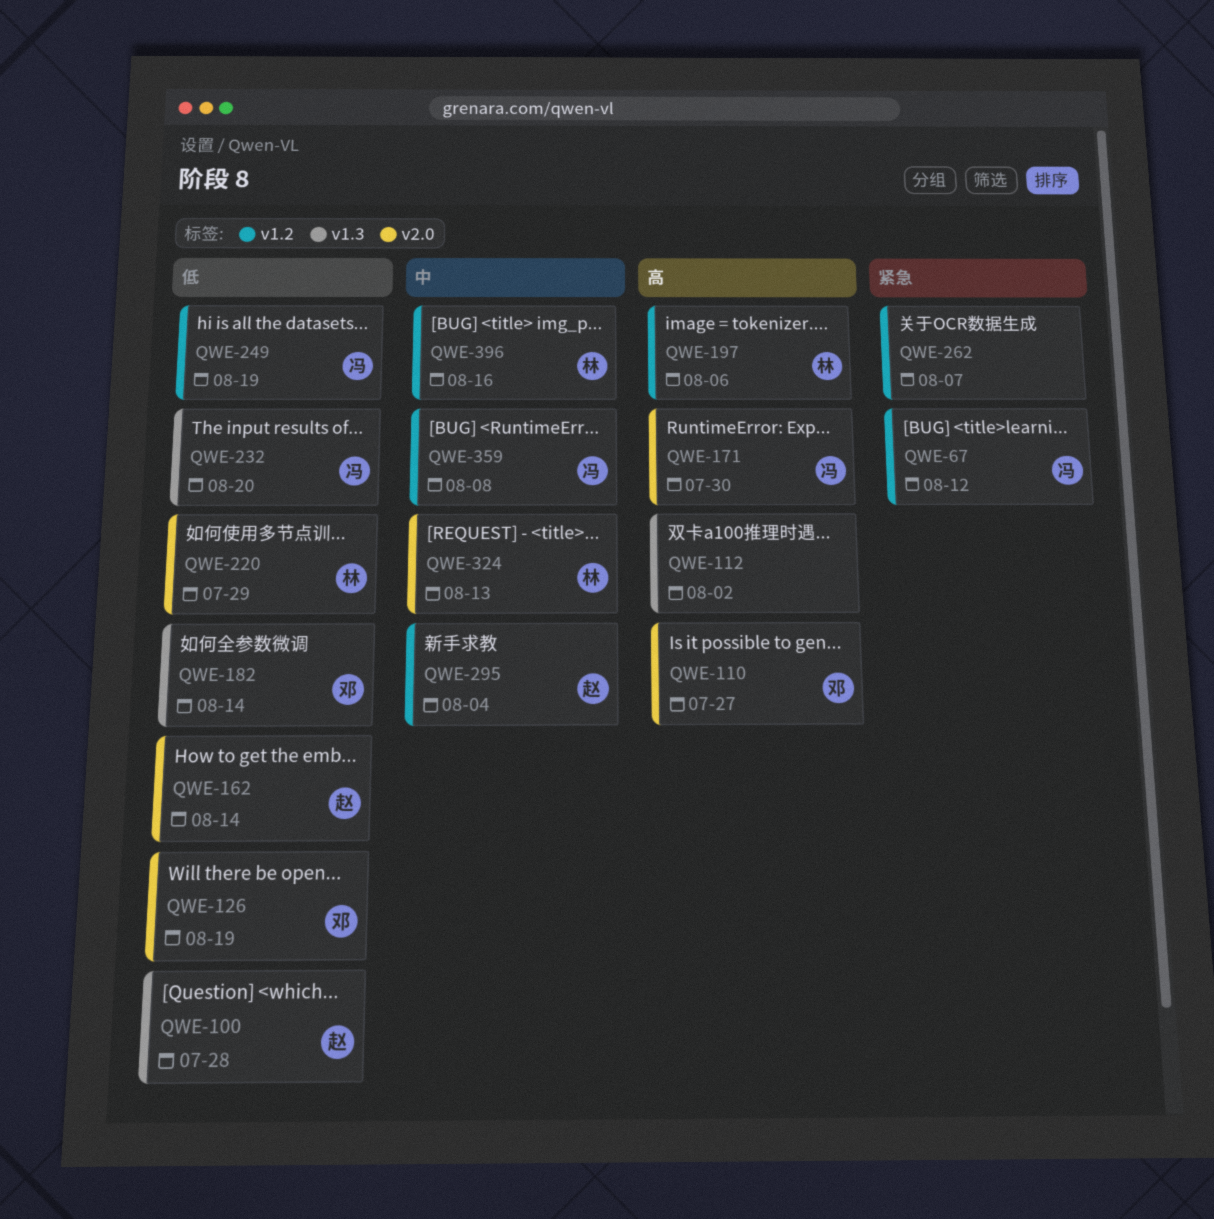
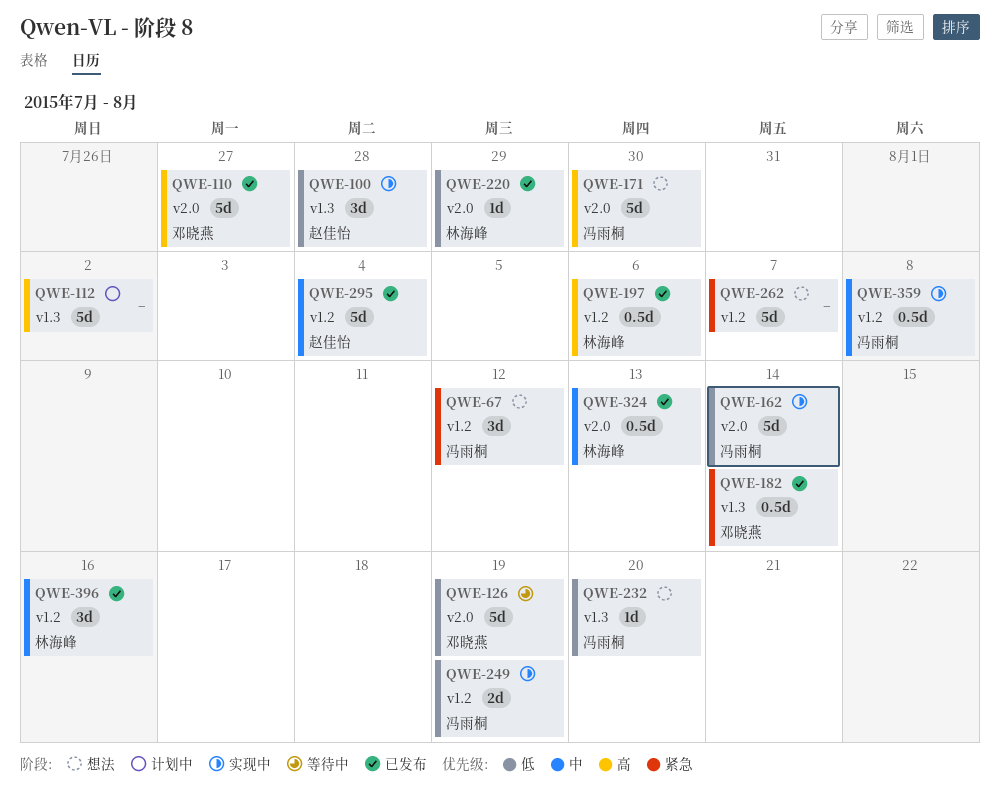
QWE-162, owner: 赵佳怡 -> 冯雨桐
QWE-182, priority: 低 -> 紧急

